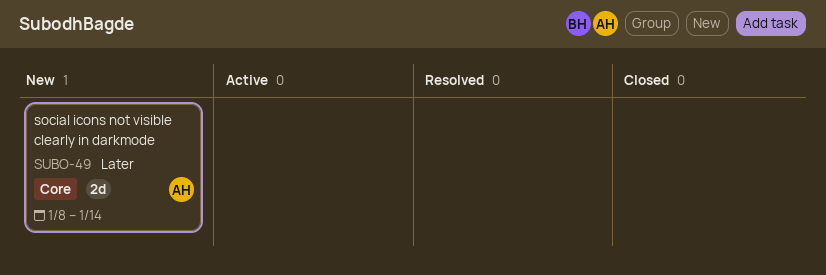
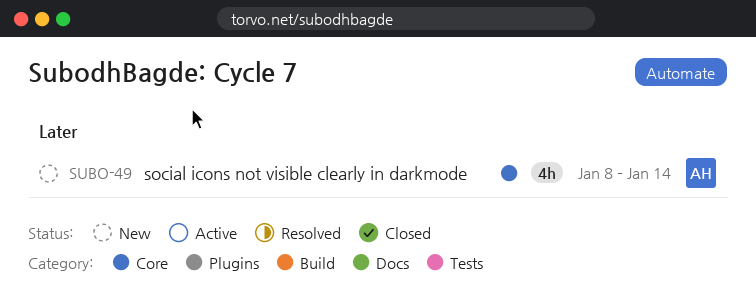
SUBO-49, estimate: 2d -> 4h

